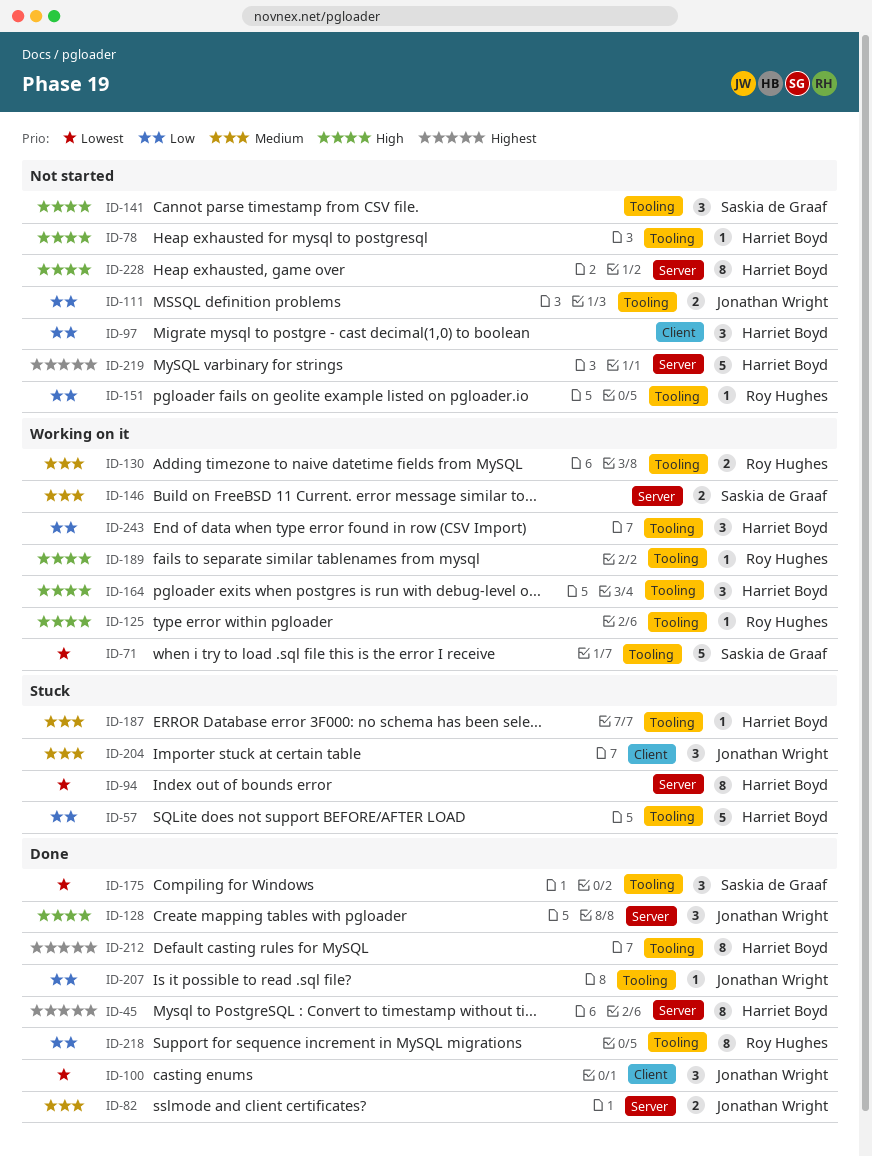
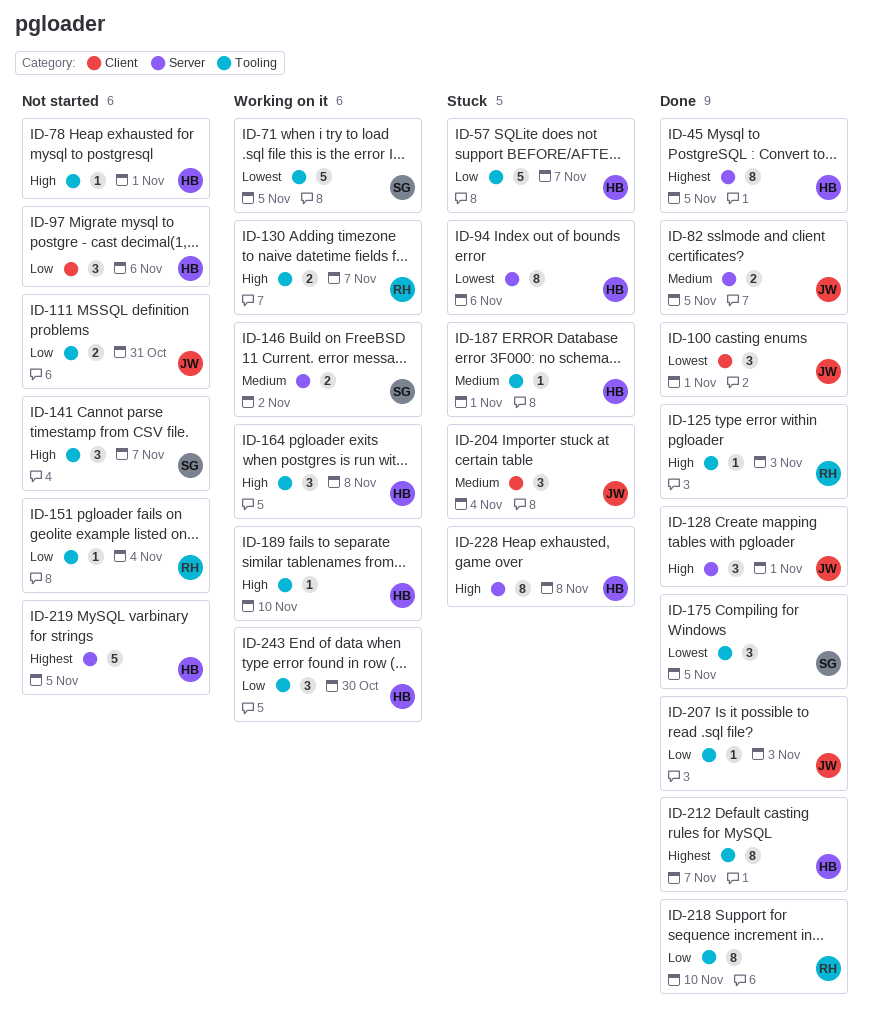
ID-125, status: Working on it -> Done
ID-130, priority: Medium -> High
ID-189, owner: Roy Hughes -> Harriet Boyd
ID-228, status: Not started -> Stuck

